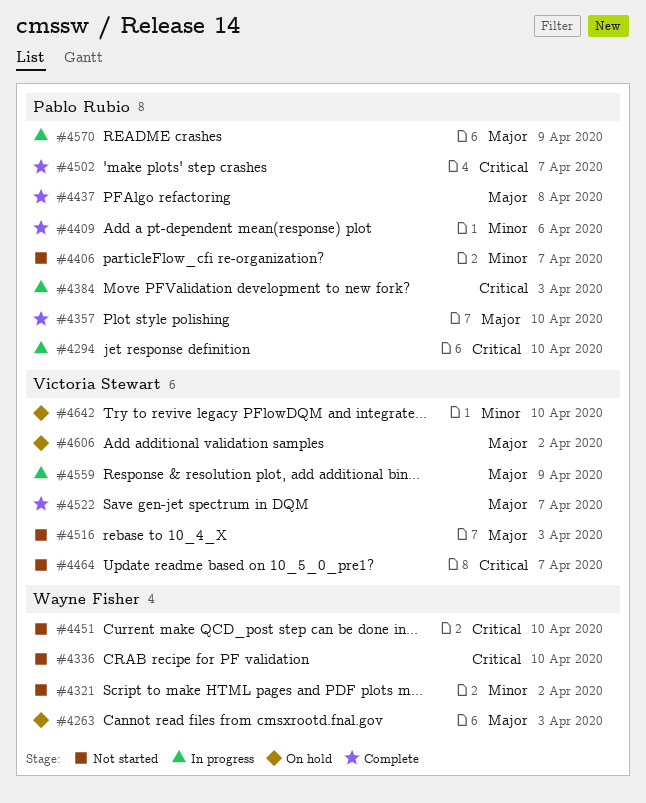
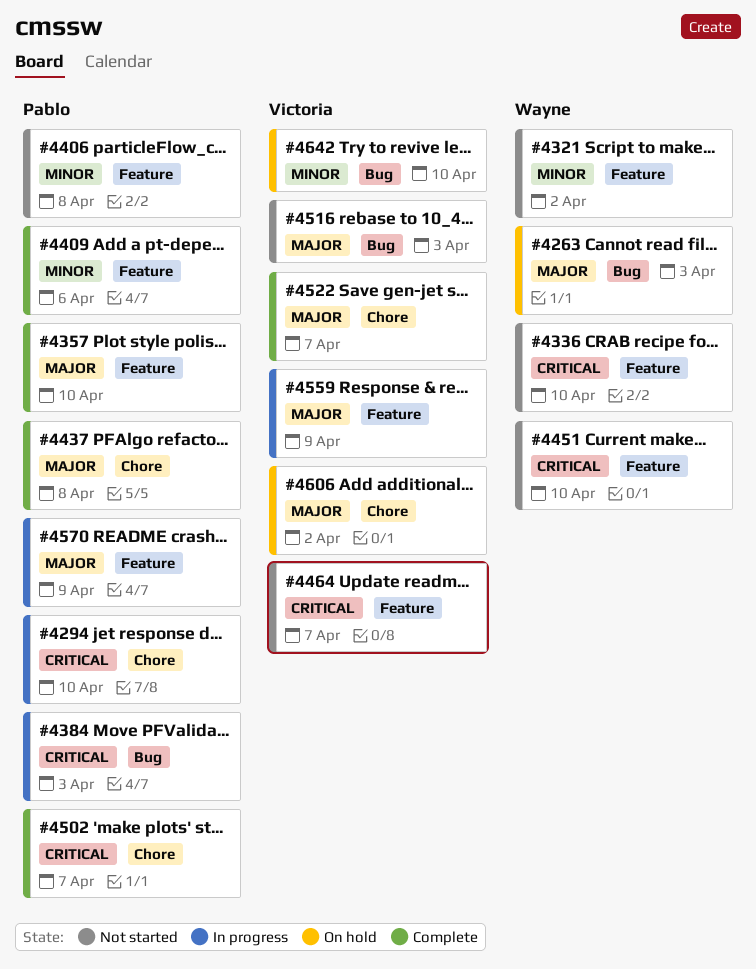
#4406, due: Apr 7 -> Apr 8

